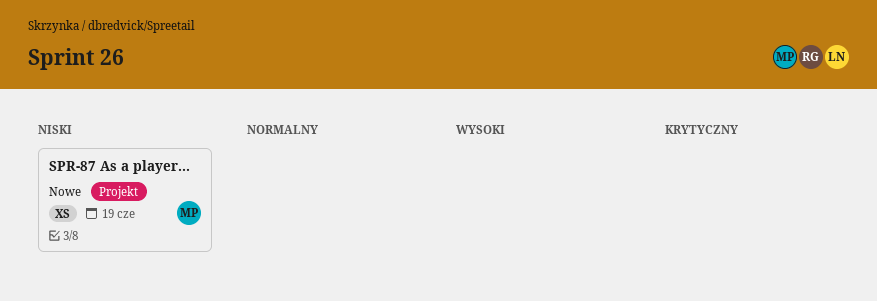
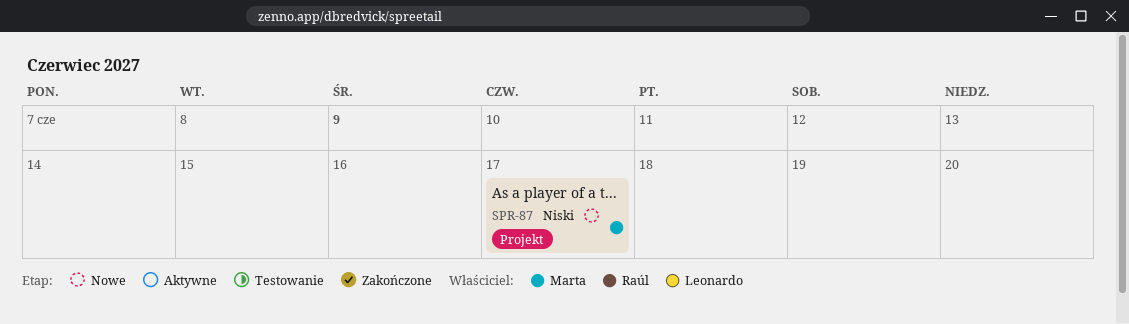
SPR-87, due: Jun 19 -> Jun 17

